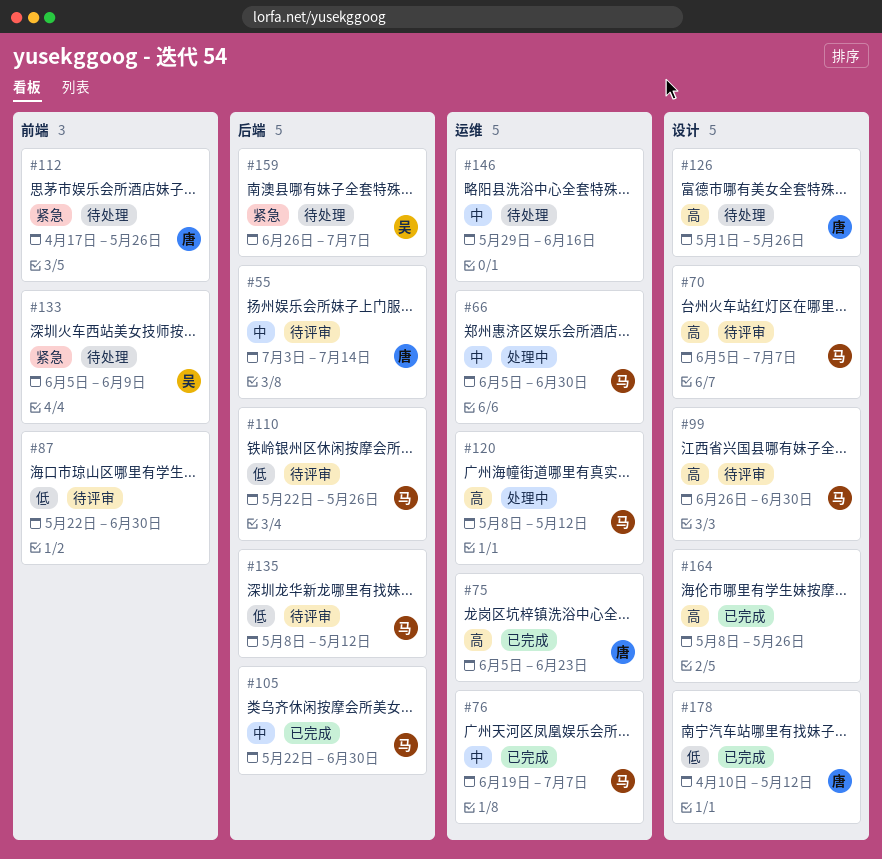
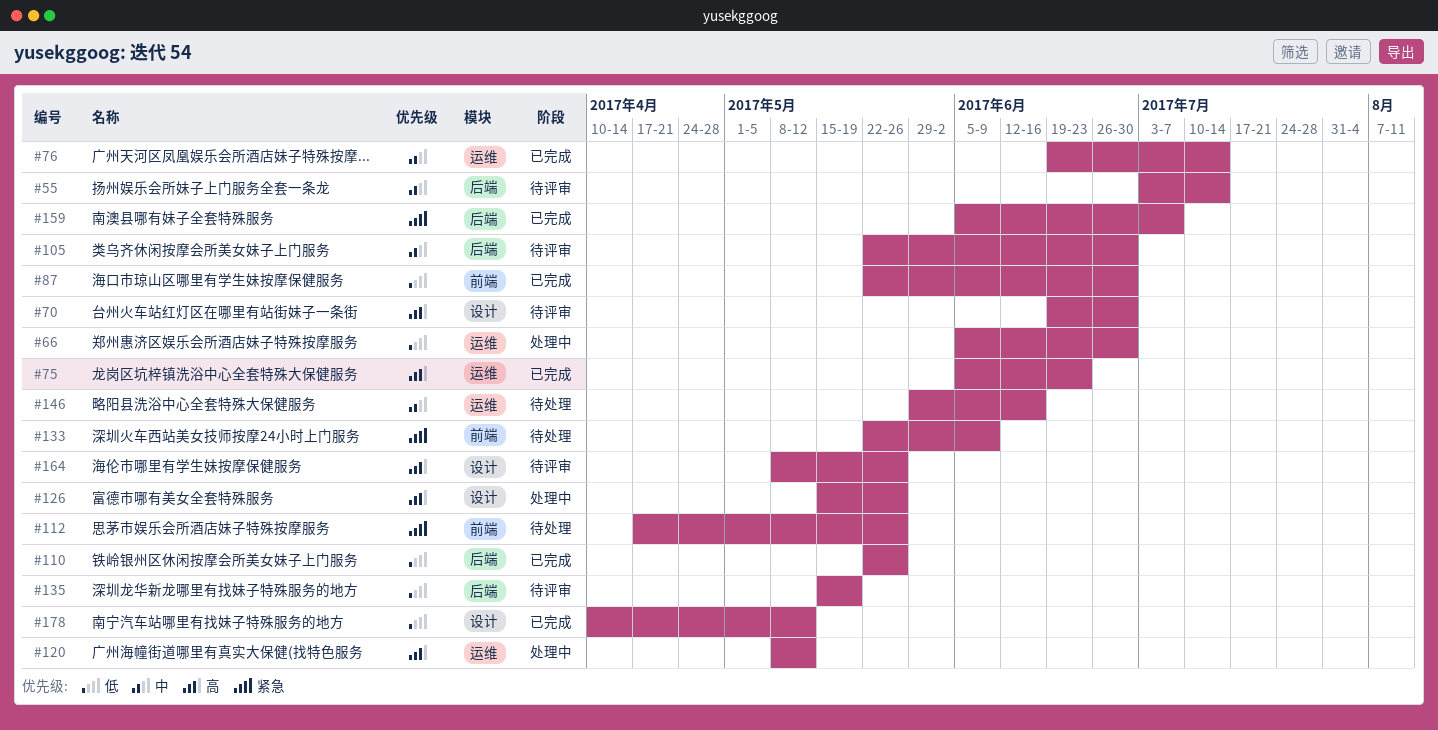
#66, priority: 中 -> 低
#70, start: Jun 5 -> Jun 19
#70, due: Jul 7 -> Jun 30
#76, due: Jul 7 -> Jul 14
#87, status: 待评审 -> 已完成
#99: present -> none
#105, status: 已完成 -> 待评审
#110, status: 待评审 -> 已完成
#126, status: 待处理 -> 处理中
#126, start: May 1 -> May 15
#133, start: Jun 5 -> May 22
#135, start: May 8 -> May 15
#135, due: May 12 -> May 19
#159, status: 待处理 -> 已完成
#159, start: Jun 26 -> Jun 5
#164, status: 已完成 -> 待评审

